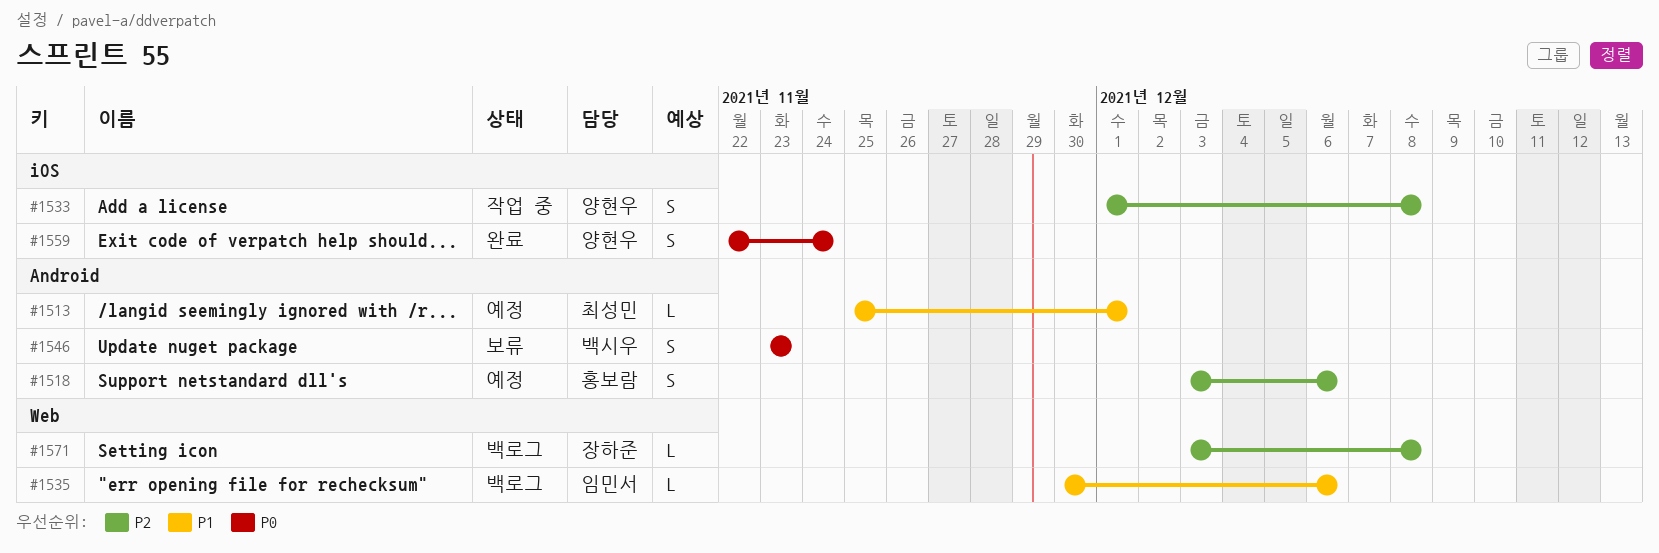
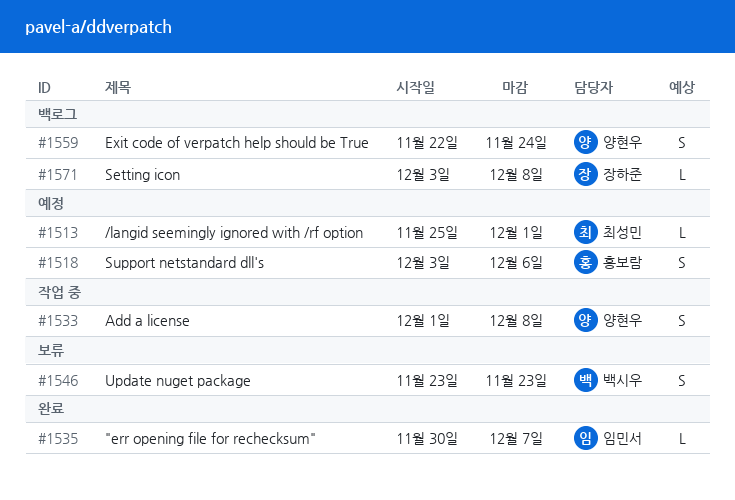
#1535, status: 백로그 -> 완료
#1535, due: Dec 6 -> Dec 7
#1559, status: 완료 -> 백로그

